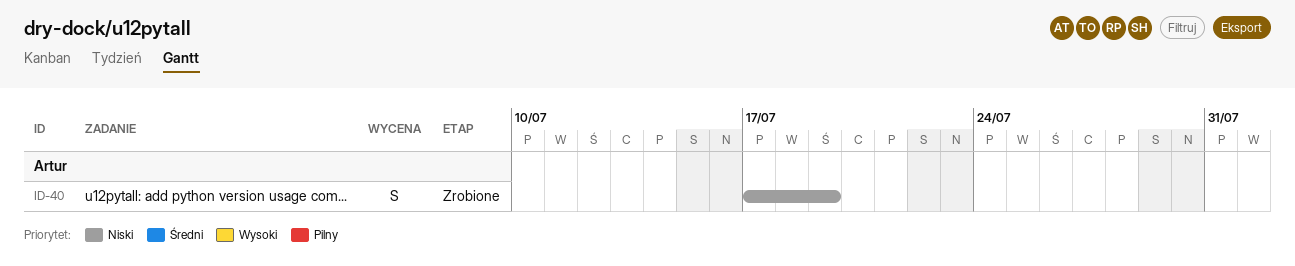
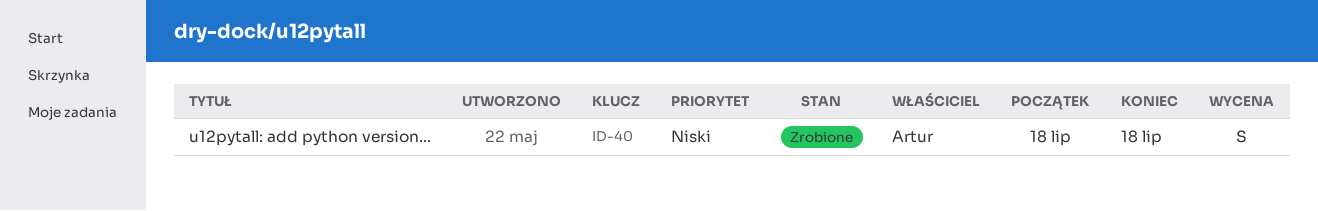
ID-40, start: Jul 17 -> Jul 18
ID-40, due: Jul 19 -> Jul 18

